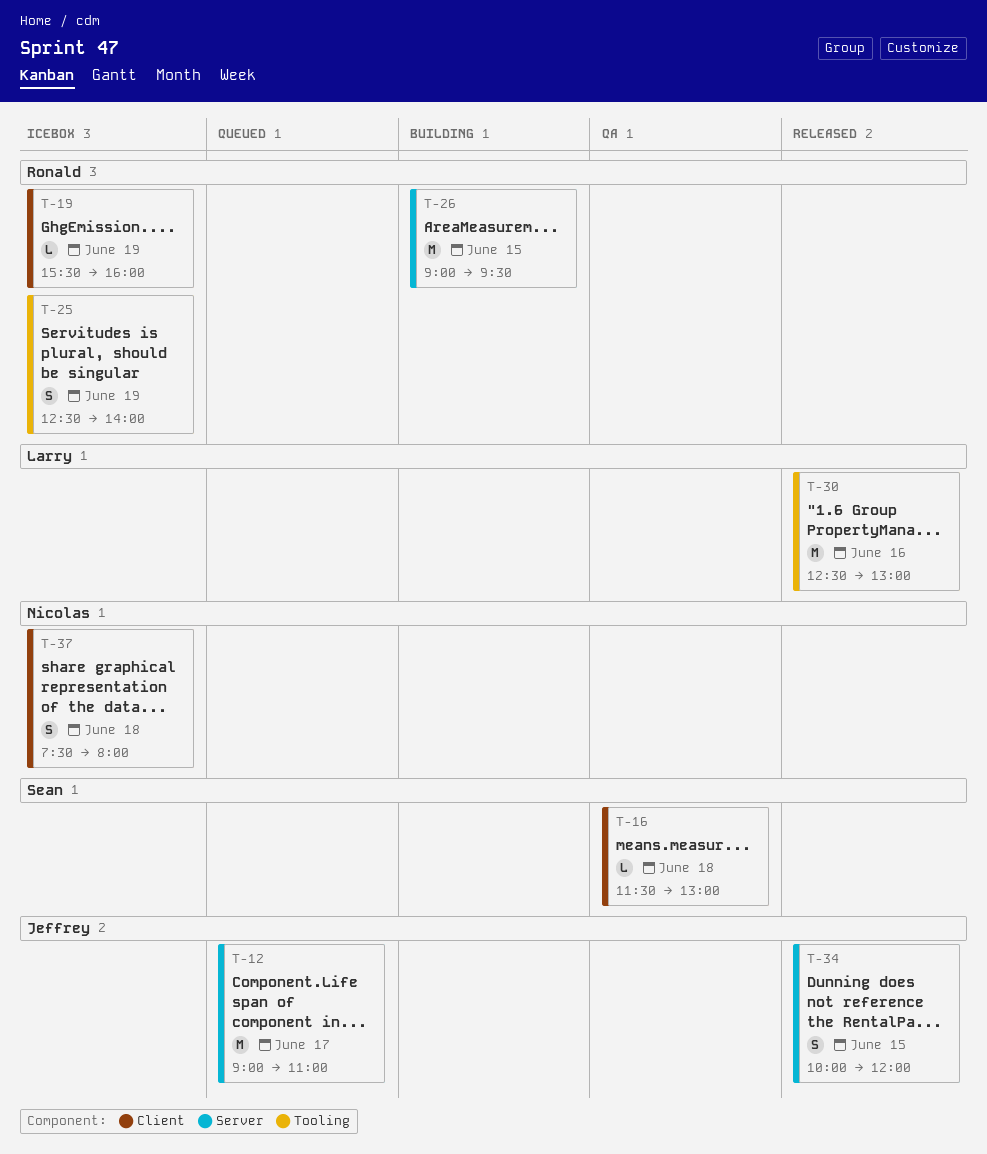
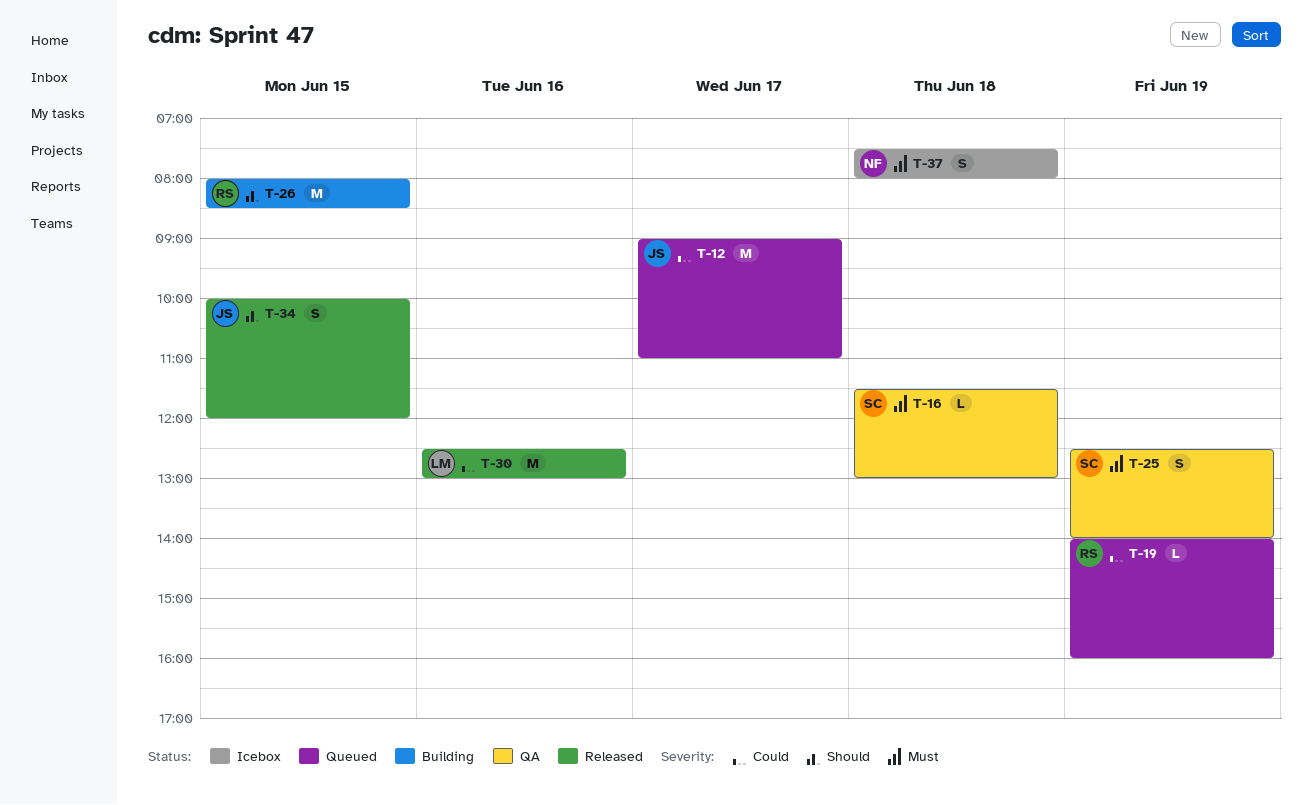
T-19, status: Icebox -> Queued
T-19, begins: 15:30 -> 14:00
T-25, status: Icebox -> QA
T-25, owner: Ronald -> Sean
T-26, begins: 09:00 -> 08:00
T-26, ends: 09:30 -> 08:30

